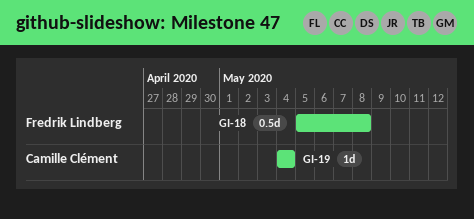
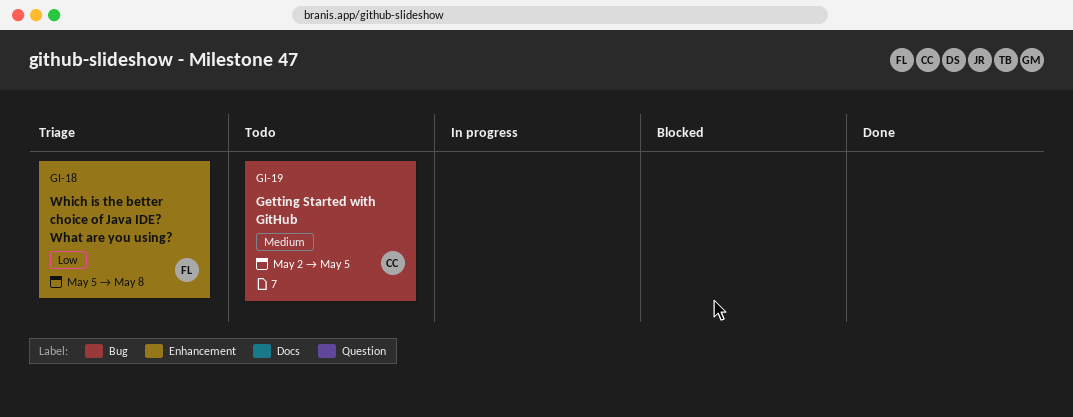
GI-19, start: May 4 -> May 2
GI-19, due: May 4 -> May 5

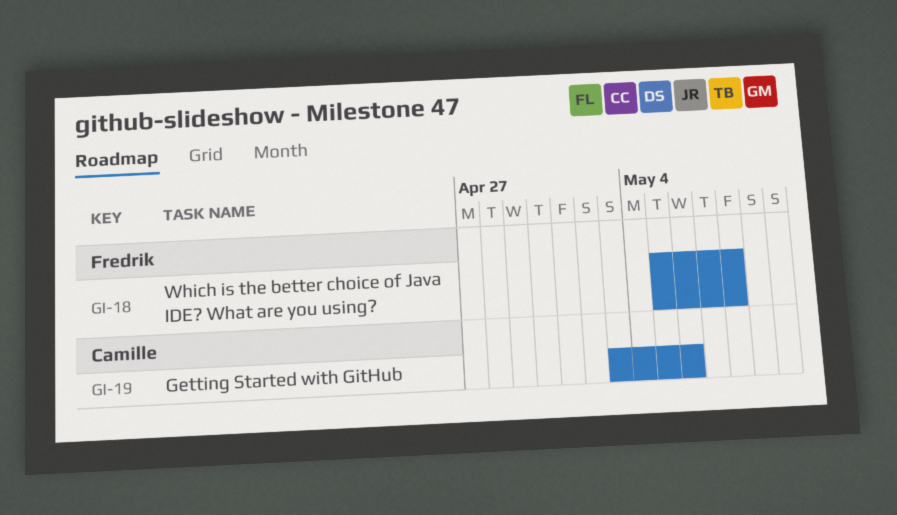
GI-19, start: May 2 -> May 3
GI-19, due: May 5 -> May 6

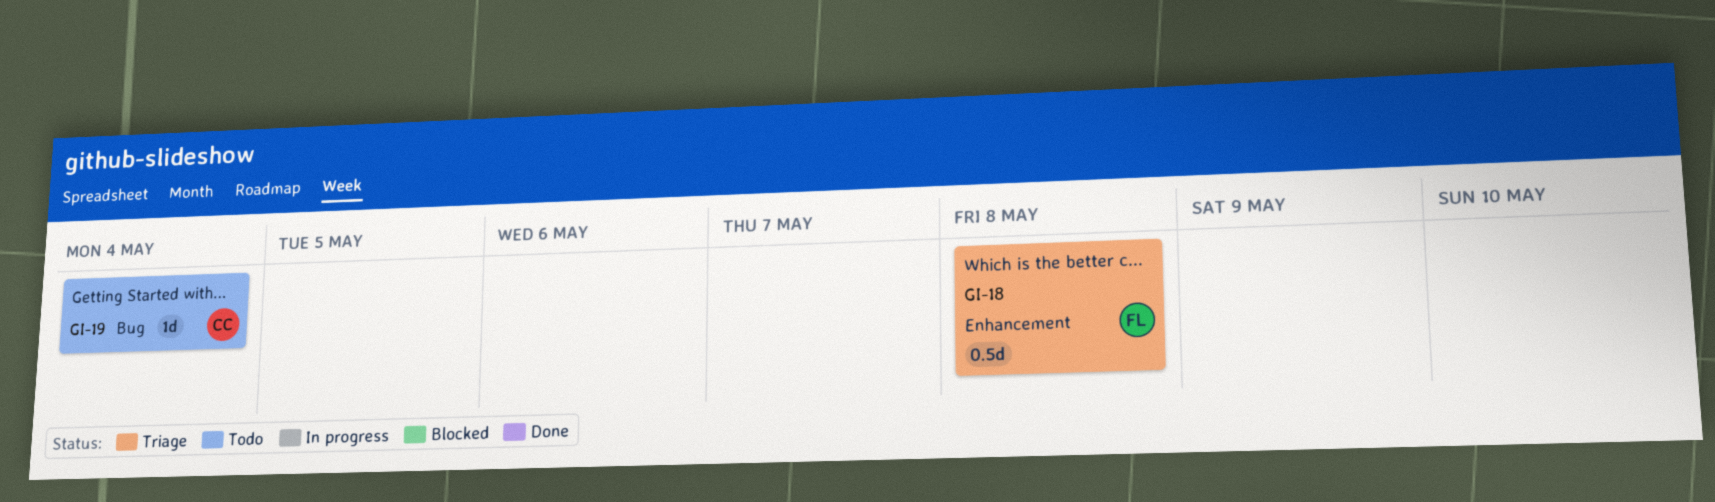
GI-19, due: May 6 -> May 4

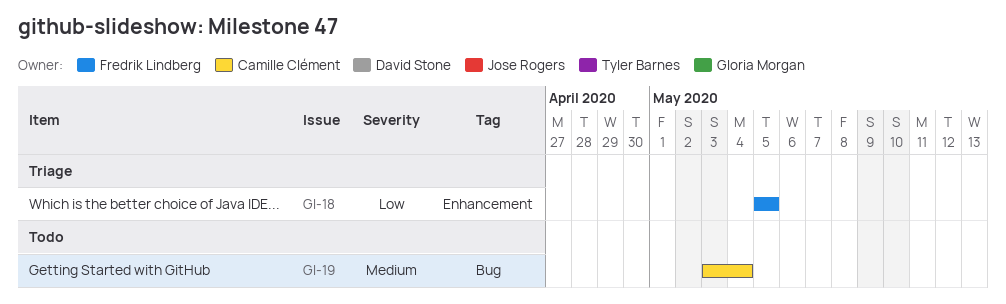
GI-18, due: May 8 -> May 5

